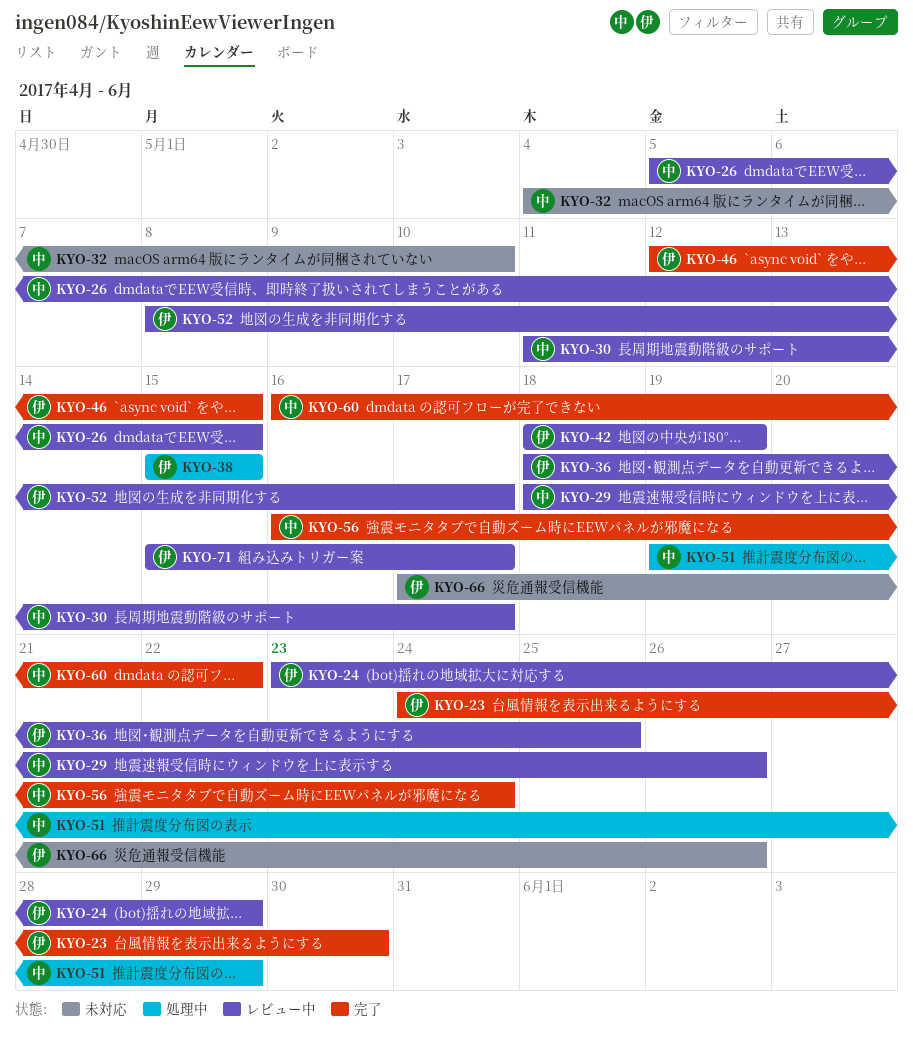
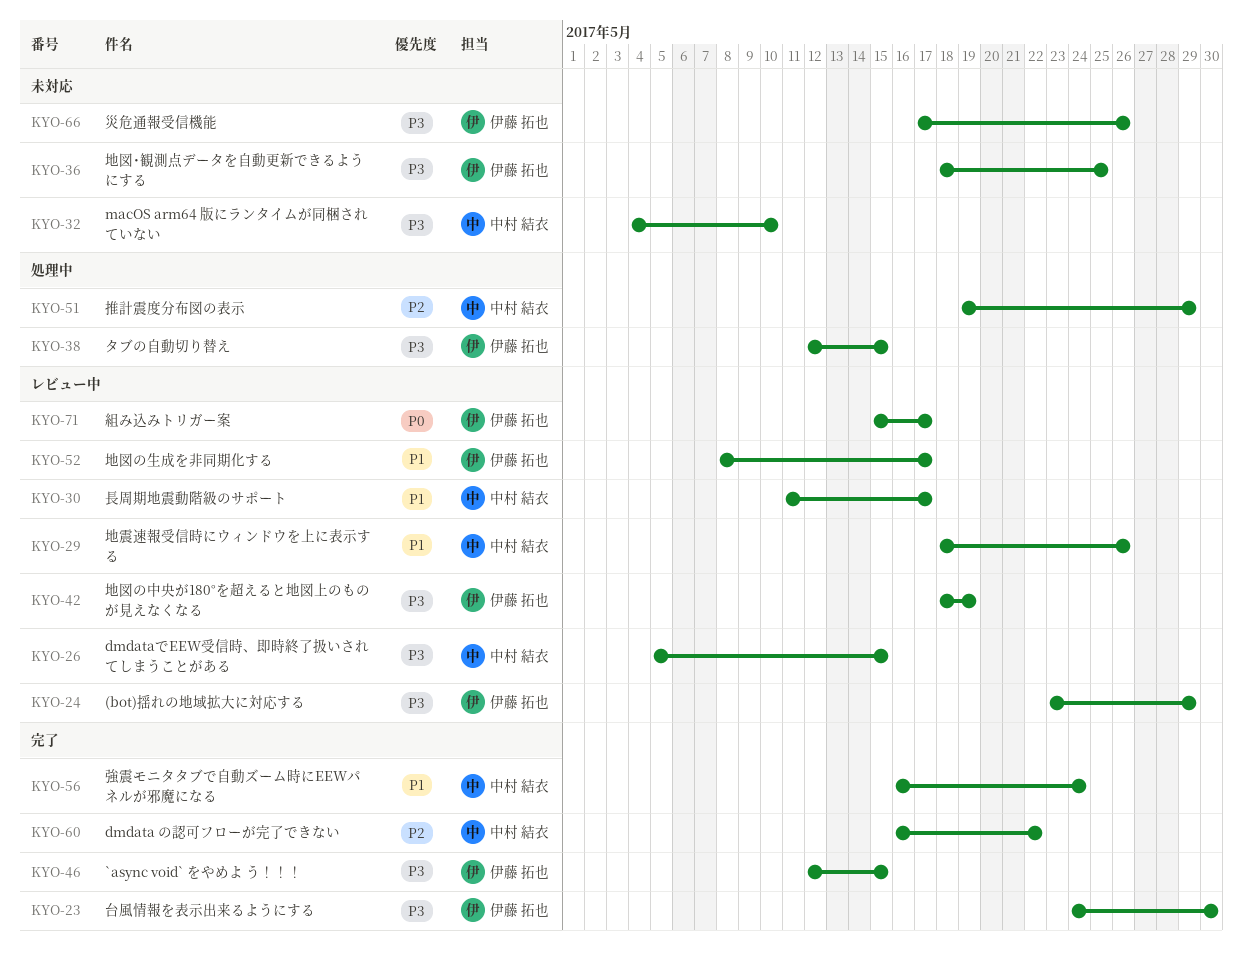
KYO-36, status: レビュー中 -> 未対応
KYO-38, start: May 15 -> May 12

